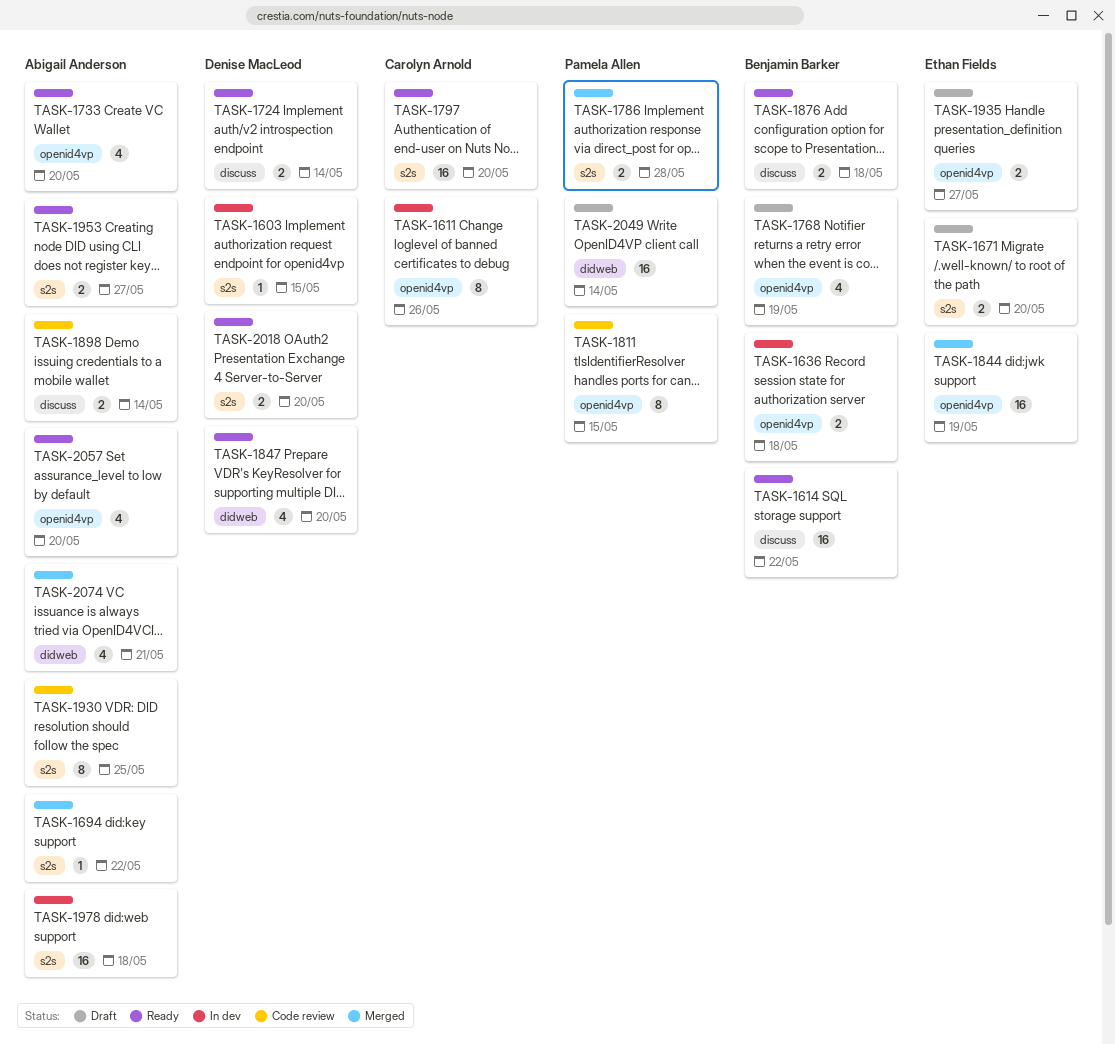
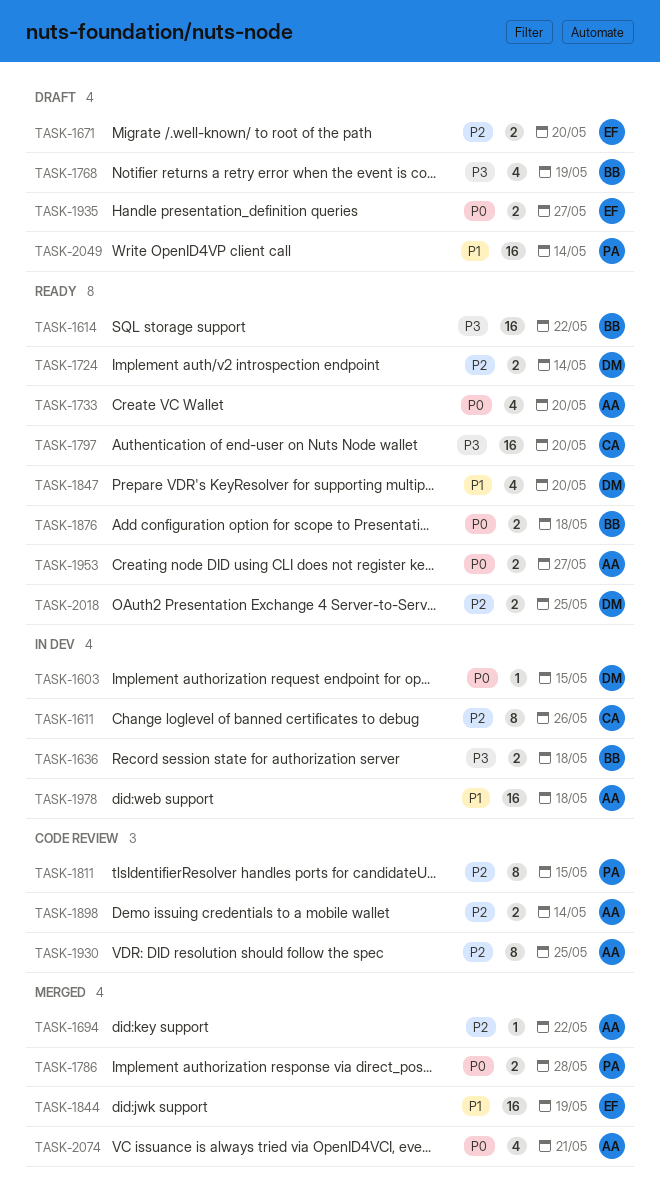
TASK-2018, due: May 20 -> May 25
TASK-2057: present -> none

